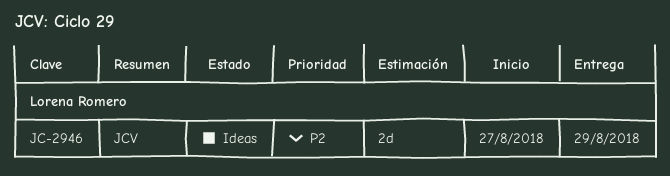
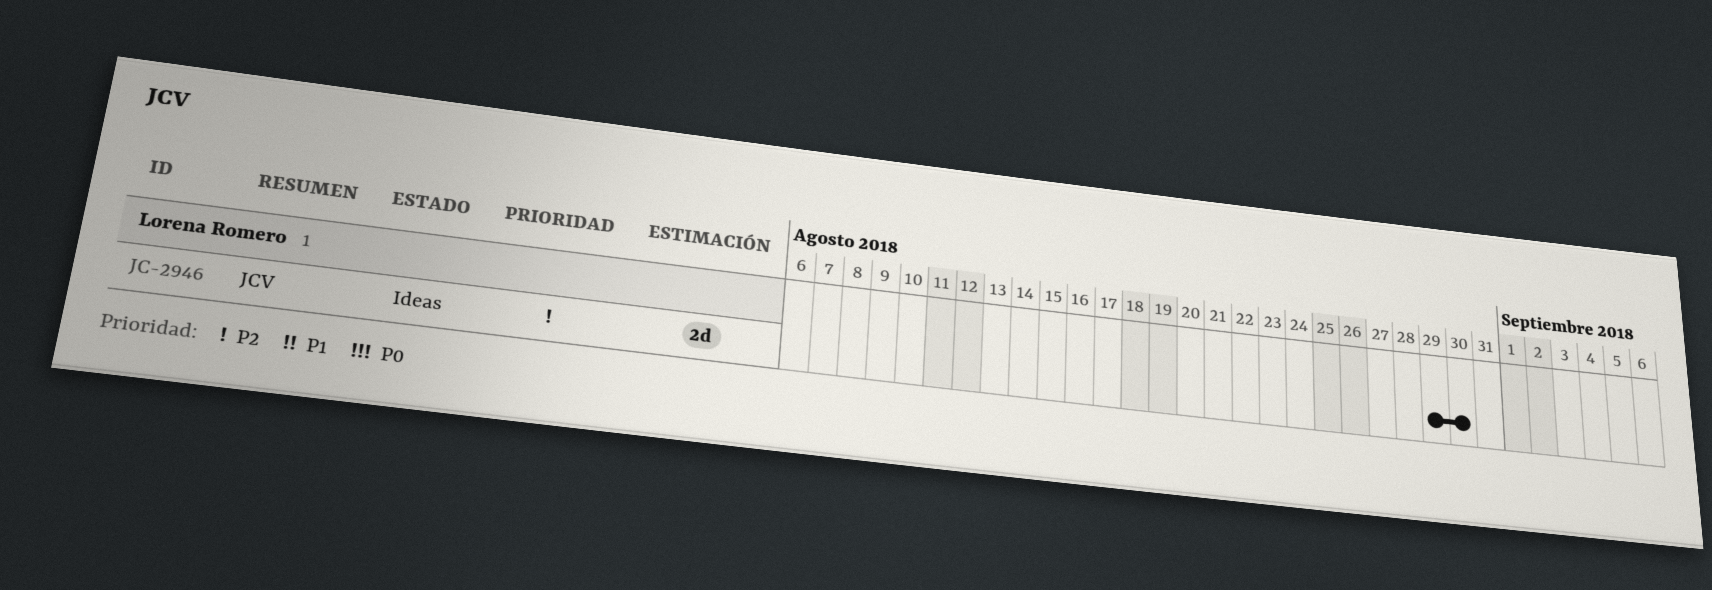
JC-2946, start: Aug 27 -> Aug 29
JC-2946, due: Aug 29 -> Aug 30

